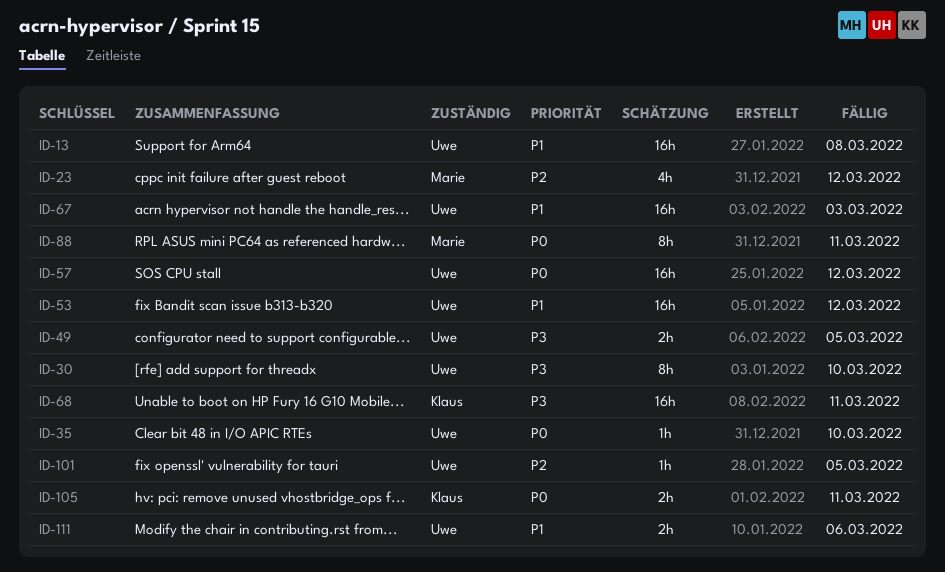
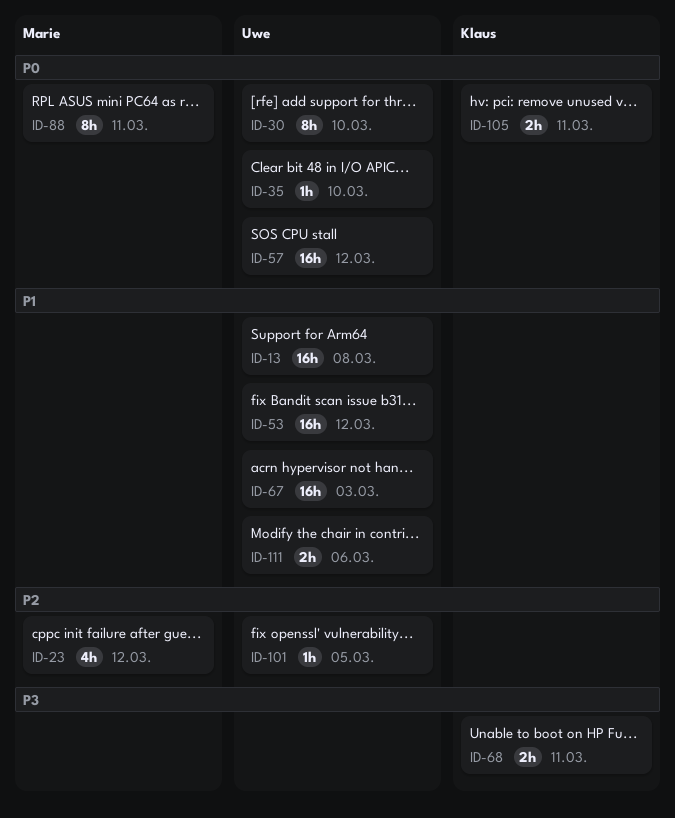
ID-30, priority: P3 -> P0
ID-49: present -> none
ID-68, estimate: 16h -> 2h

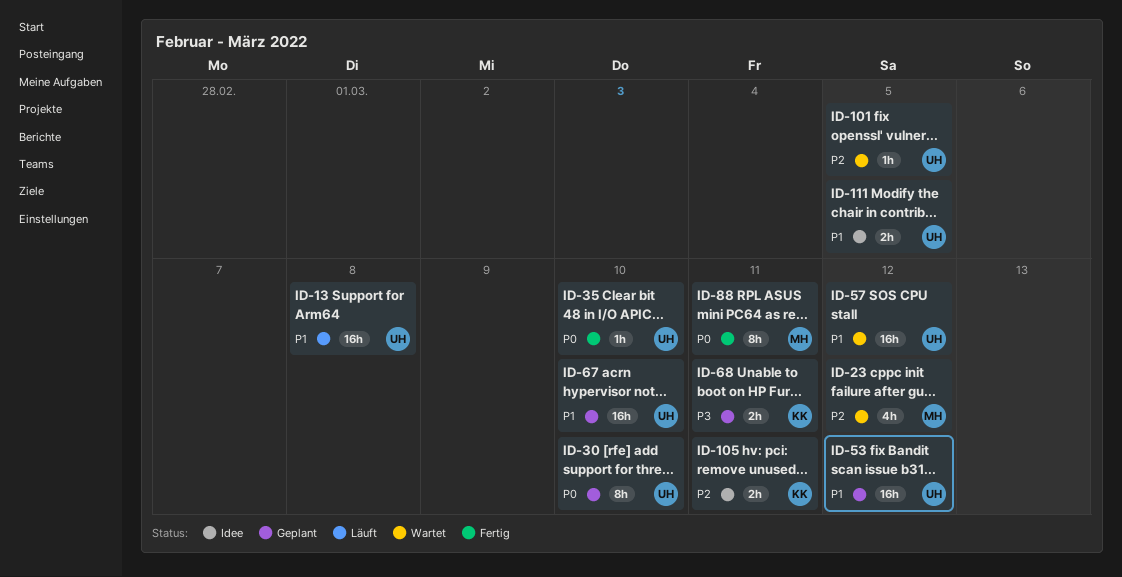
ID-57, priority: P0 -> P1
ID-67, due: Mar 3 -> Mar 10
ID-105, priority: P0 -> P2
ID-111, due: Mar 6 -> Mar 5

